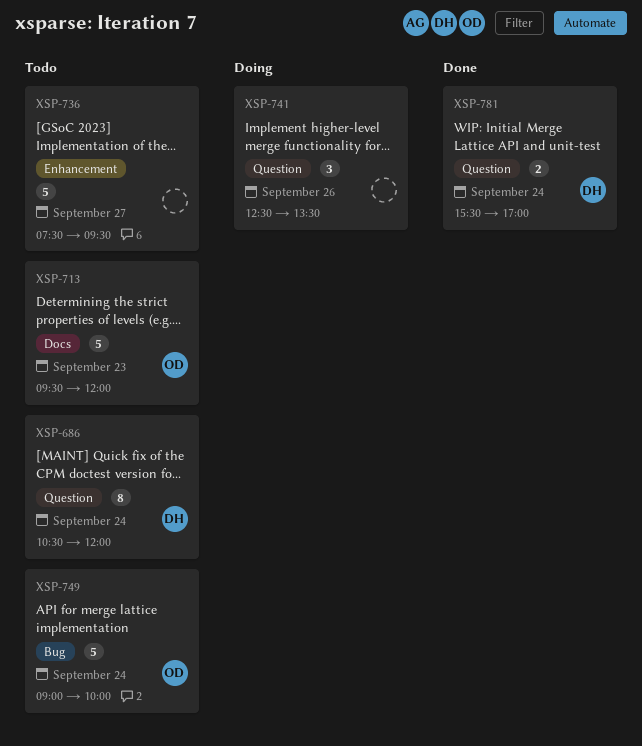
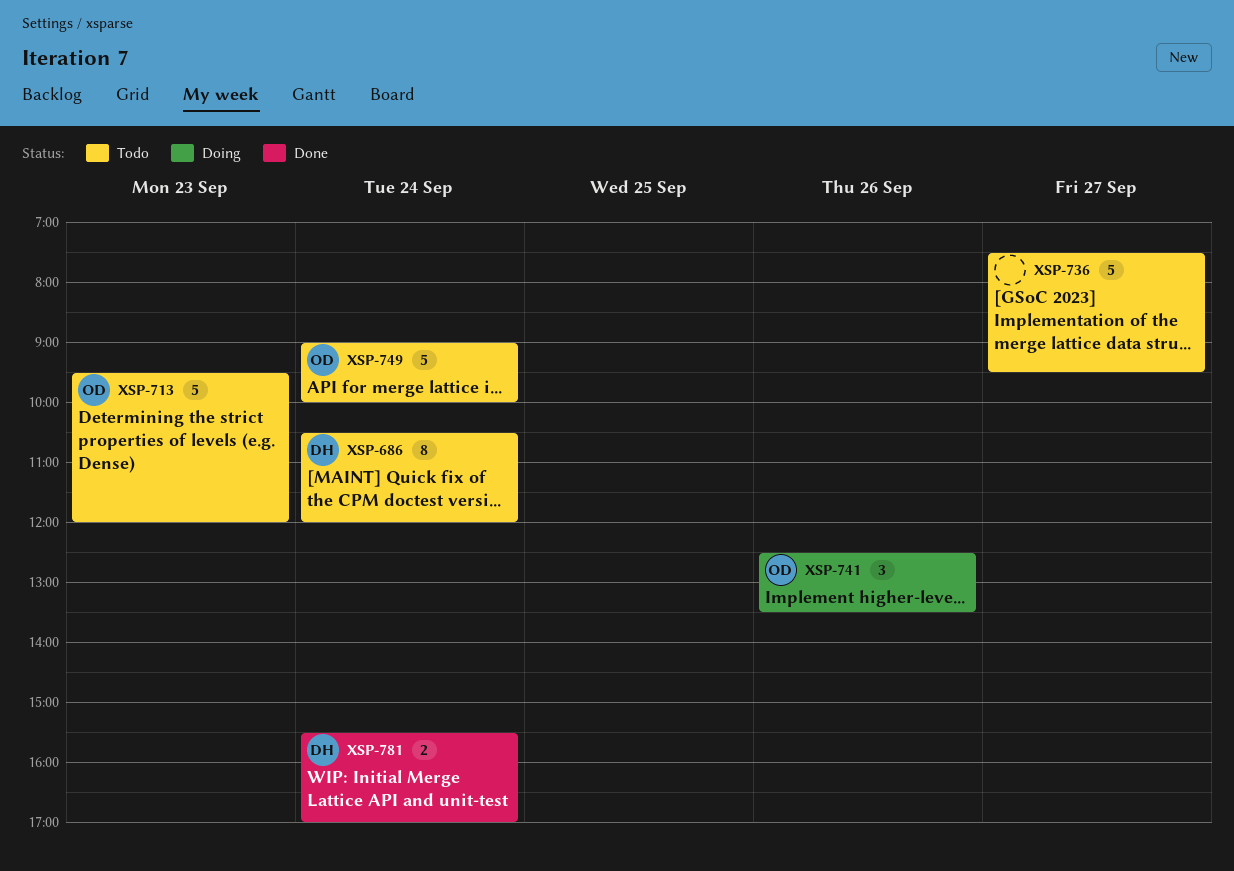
XSP-741, owner: none -> OD

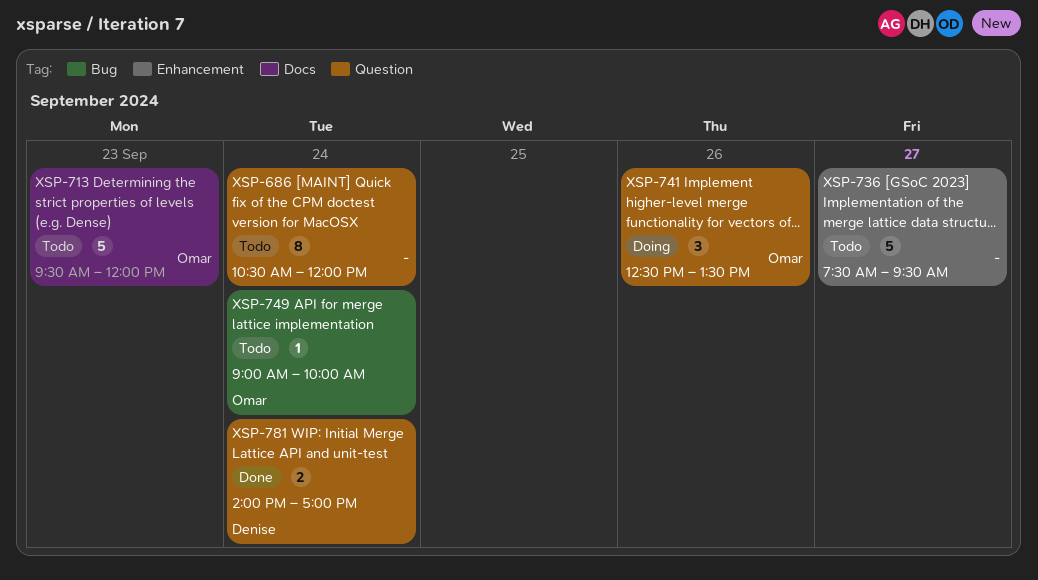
XSP-686, owner: Denise -> none
XSP-749, estimate: 5 -> 1
XSP-781, begins: 15:30 -> 14:00

